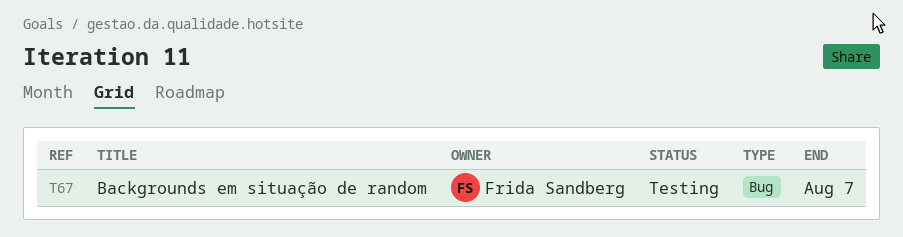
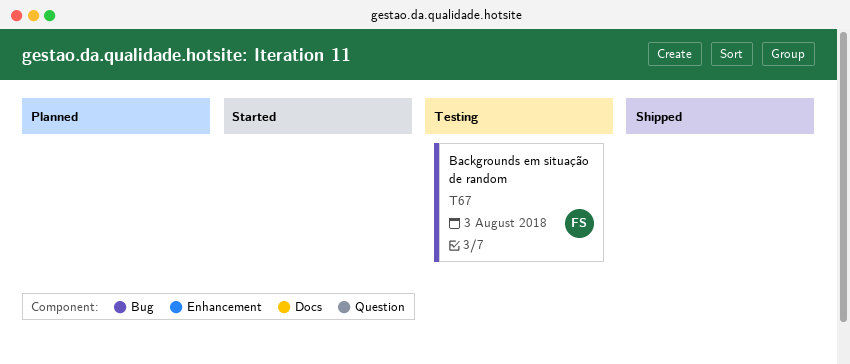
T67, due: Aug 7 -> Aug 3

